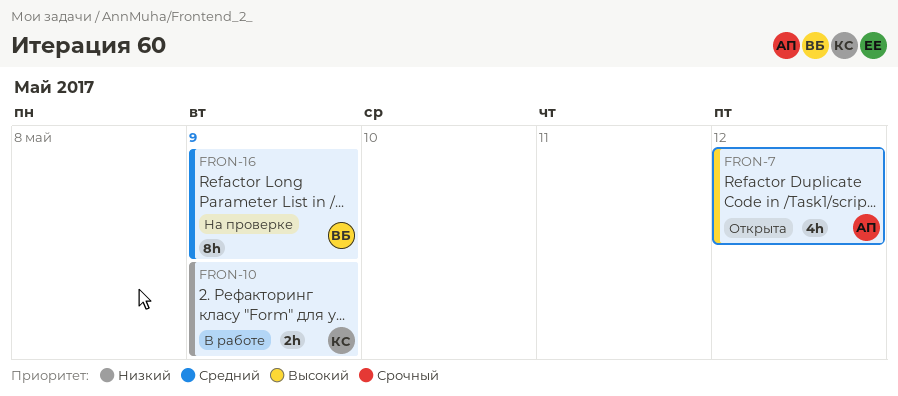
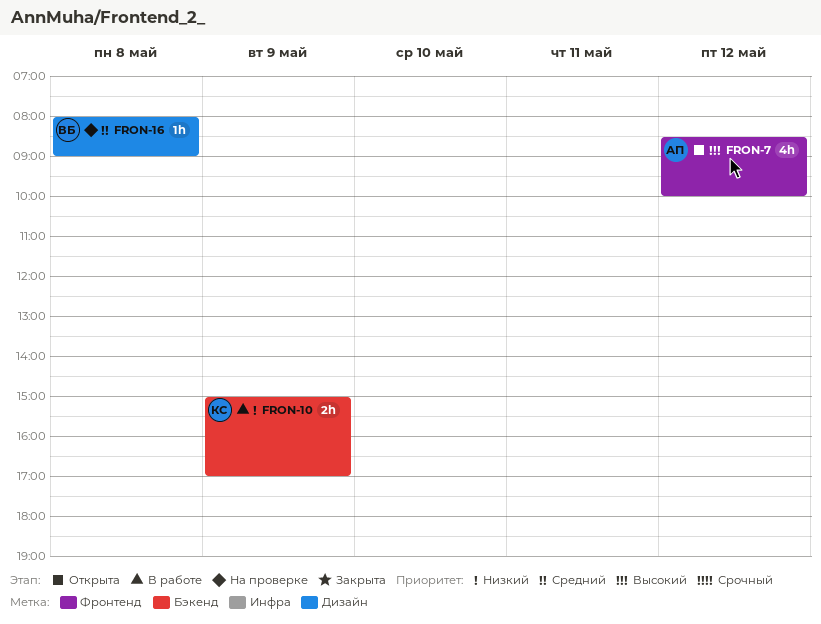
FRON-16, estimate: 8h -> 1h
FRON-16, day: May 9 -> May 8

